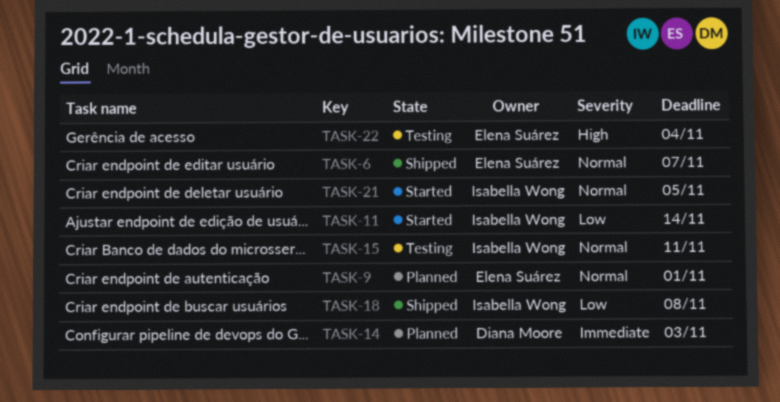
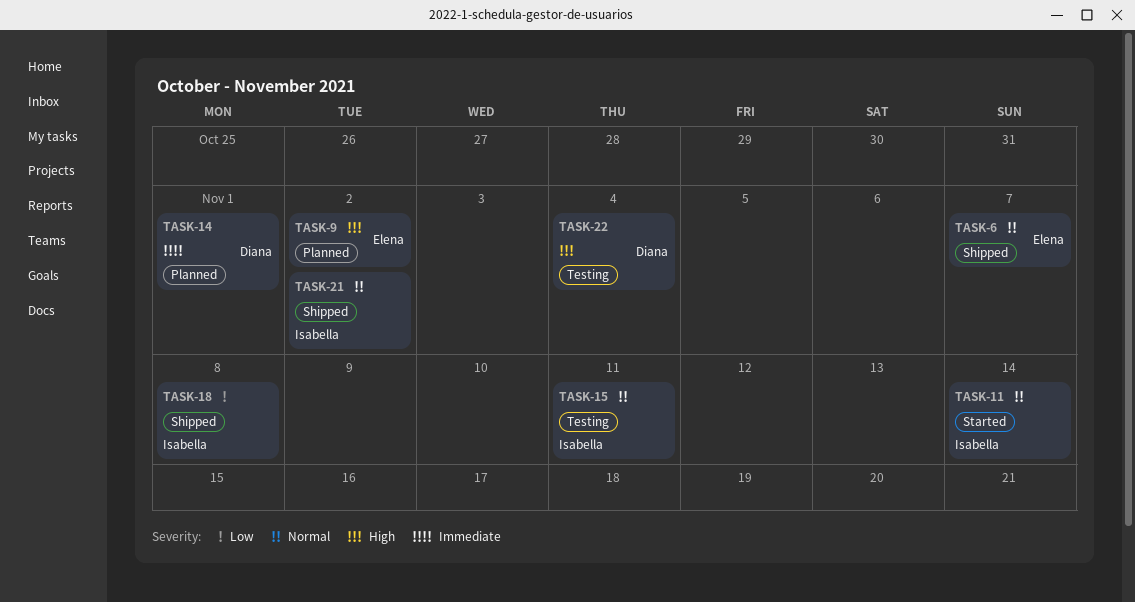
TASK-9, priority: Normal -> High
TASK-9, due: Nov 1 -> Nov 2
TASK-11, priority: Low -> Normal
TASK-14, due: Nov 3 -> Nov 1
TASK-21, status: Started -> Shipped
TASK-21, due: Nov 5 -> Nov 2
TASK-22, owner: Elena Suárez -> Diana Moore

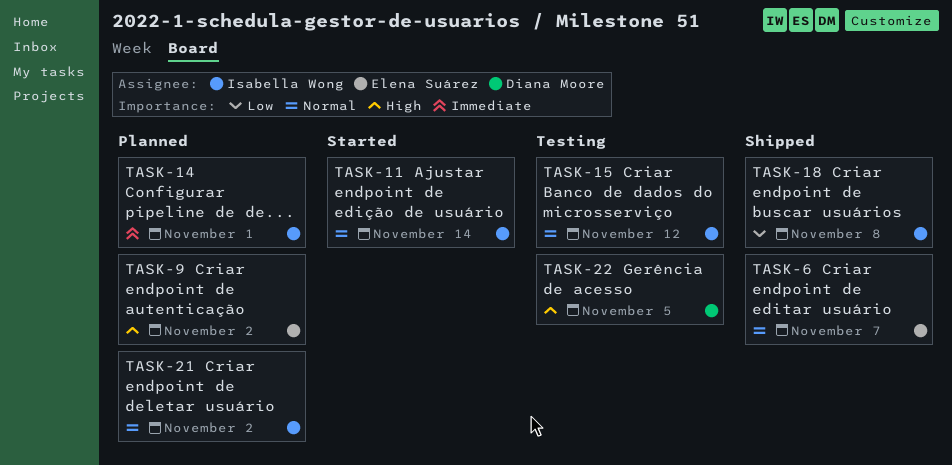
TASK-14, owner: Diana Moore -> Isabella Wong
TASK-15, due: Nov 11 -> Nov 12
TASK-21, status: Shipped -> Planned
TASK-22, due: Nov 4 -> Nov 5

